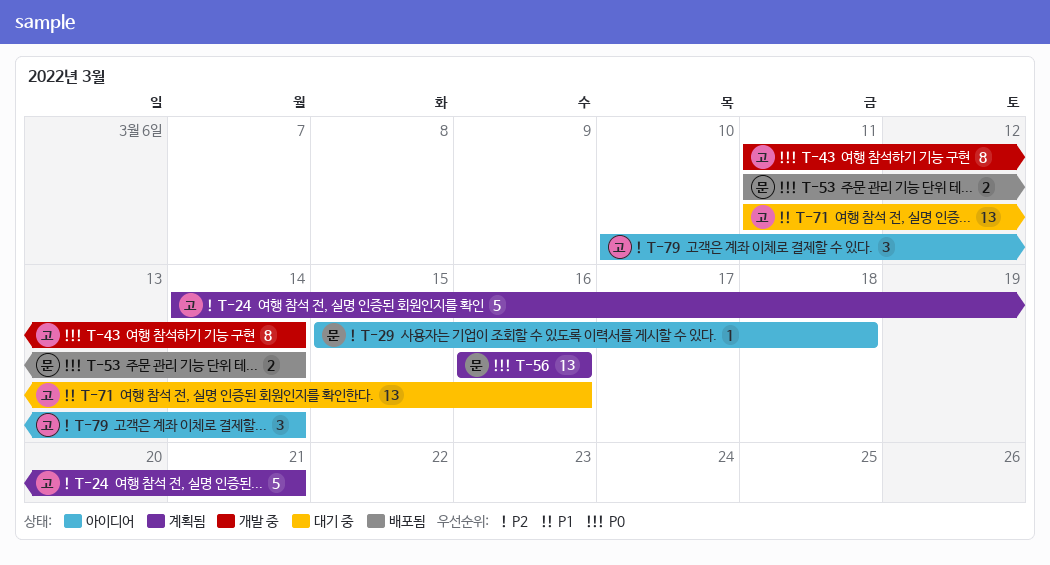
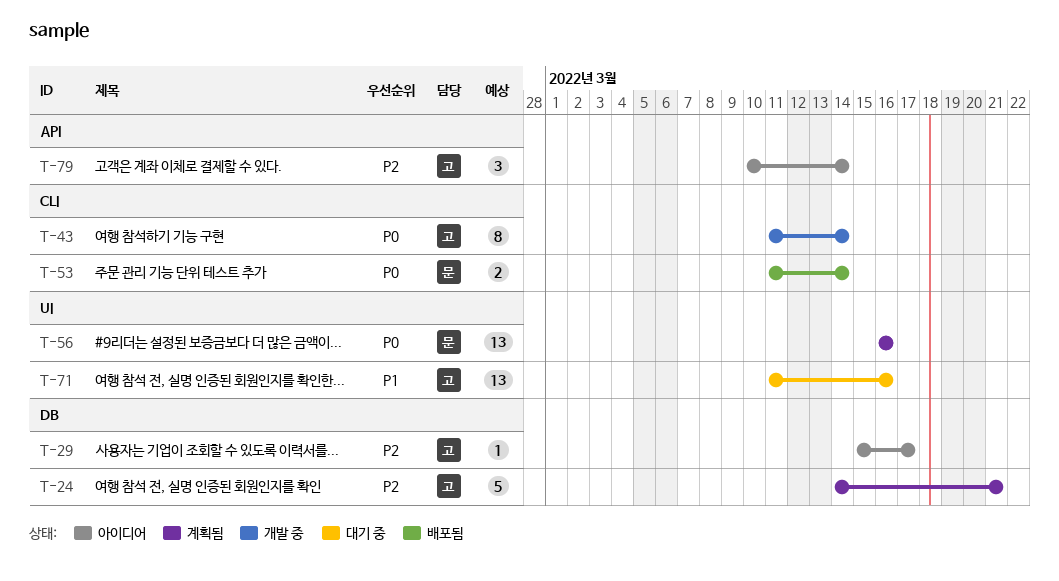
T-29, owner: 문 -> 고
T-29, due: Mar 18 -> Mar 17

